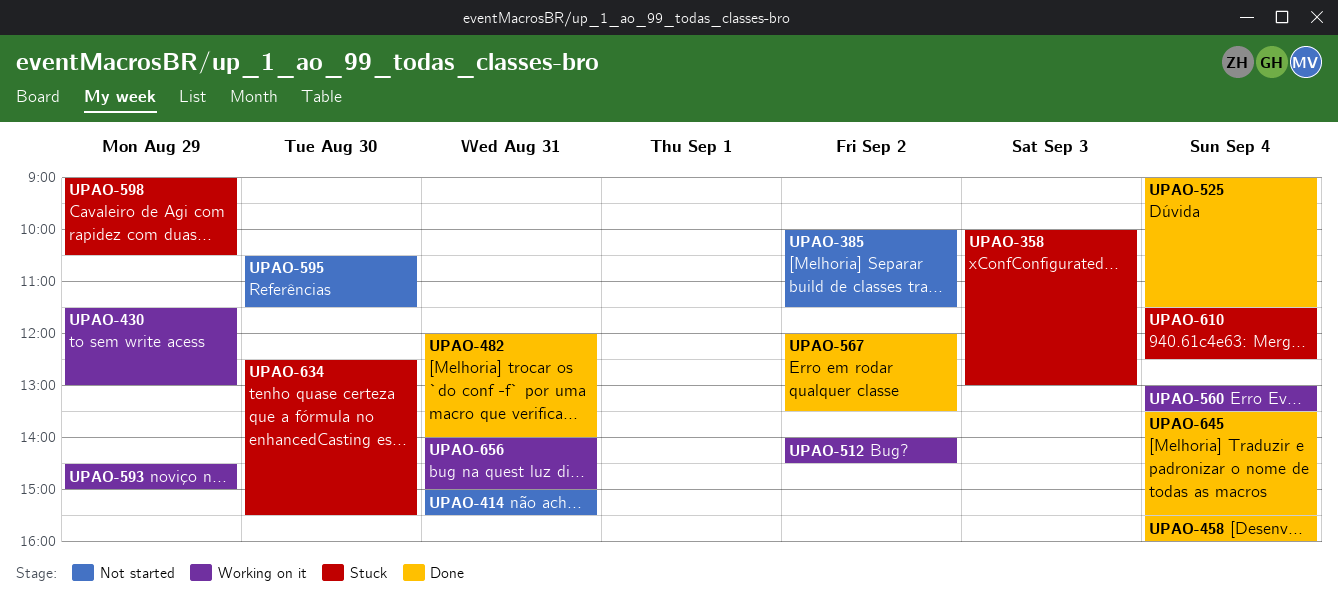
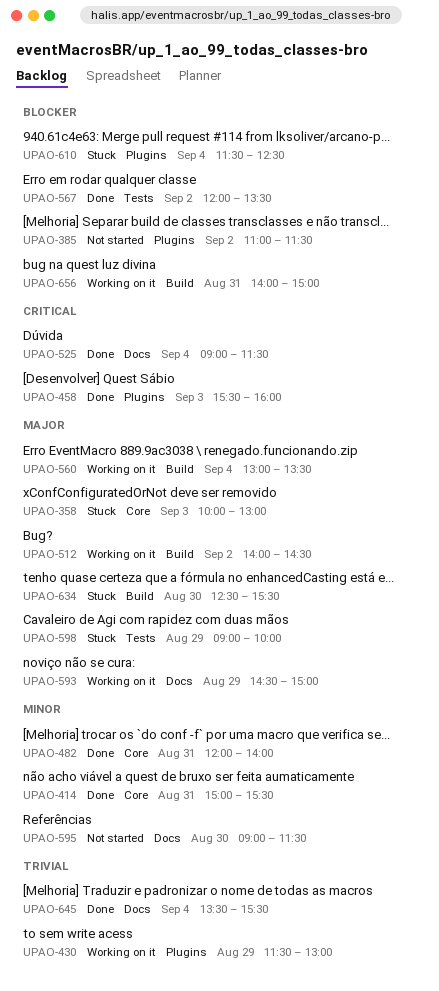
UPAO-385, begins: 10:00 -> 11:00
UPAO-414, status: Not started -> Done
UPAO-458, day: Sep 4 -> Sep 3
UPAO-595, begins: 10:30 -> 09:00
UPAO-598, ends: 10:30 -> 10:00

